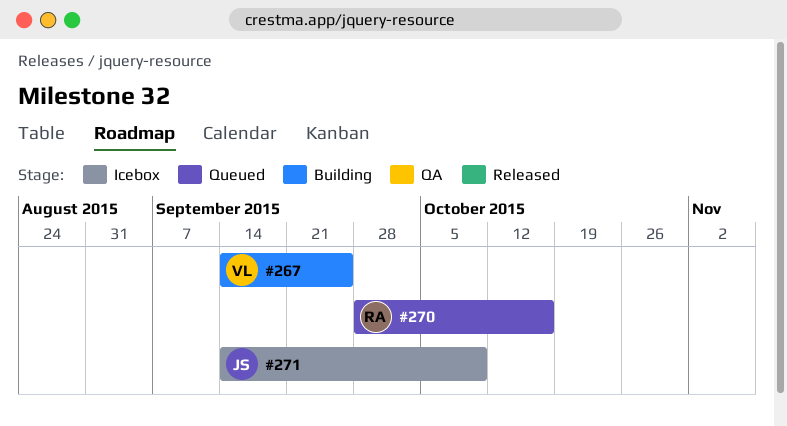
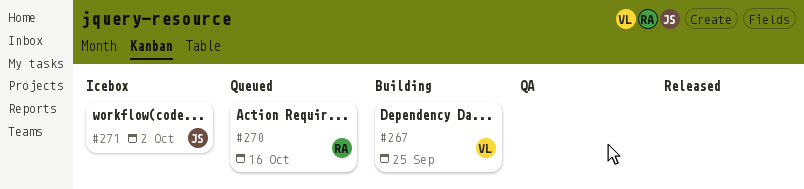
#271, due: Oct 9 -> Oct 2

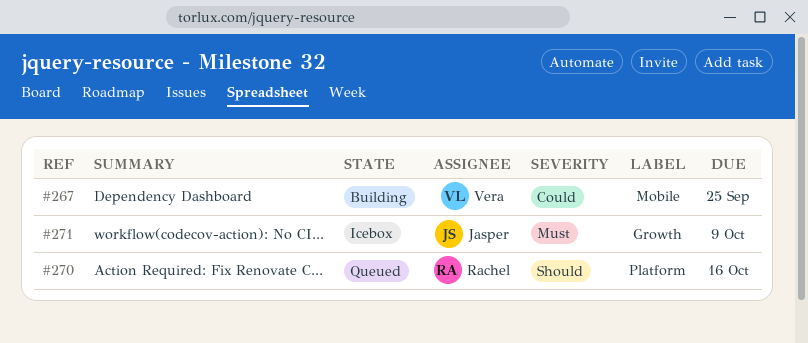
#271, due: Oct 2 -> Oct 9

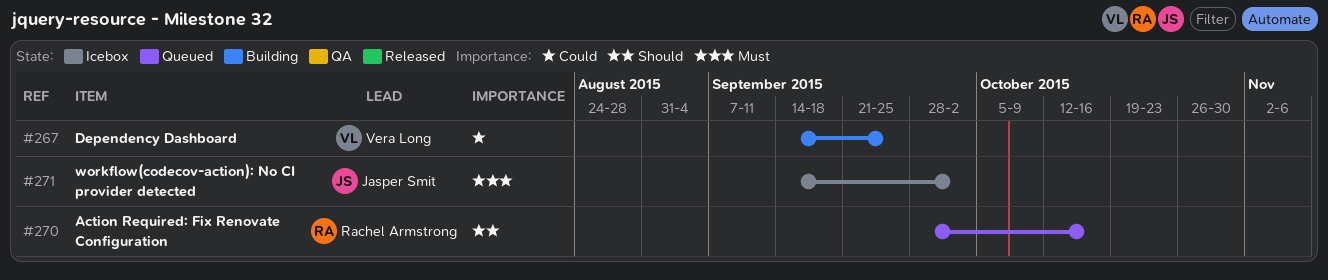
#271, due: Oct 9 -> Oct 2

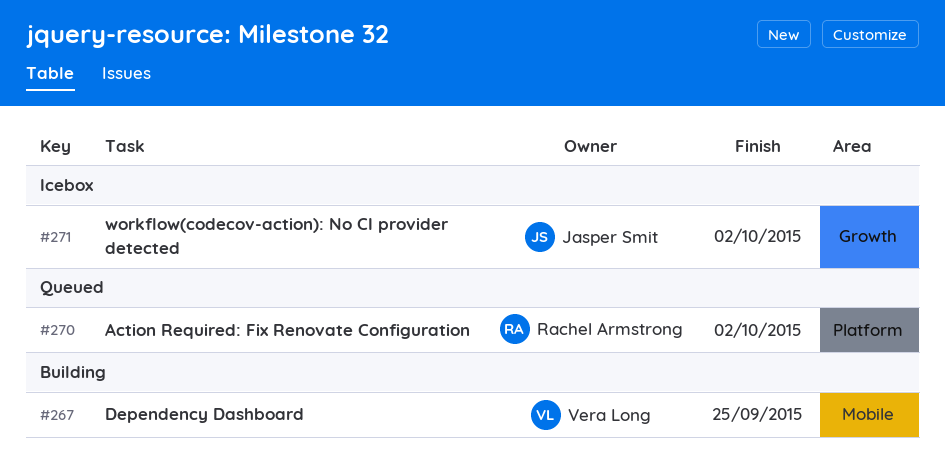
#270, due: Oct 16 -> Oct 2

